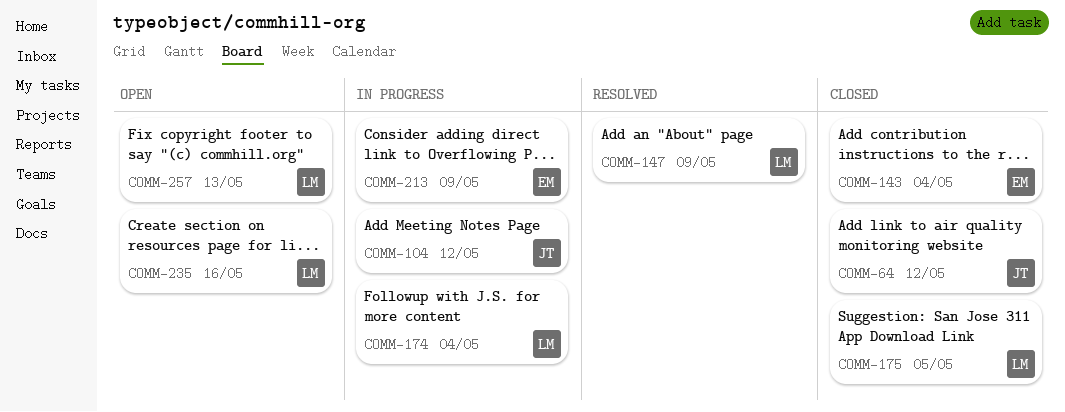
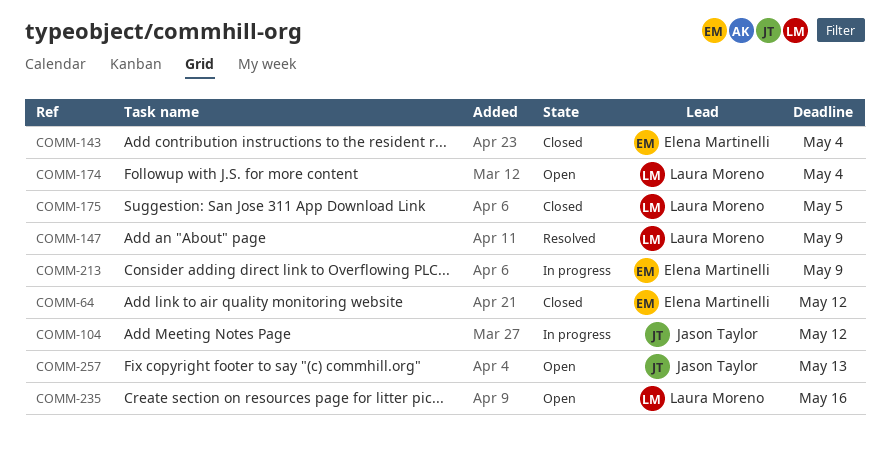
COMM-64, owner: Jason Taylor -> Elena Martinelli
COMM-174, status: In progress -> Open
COMM-257, owner: Laura Moreno -> Jason Taylor

